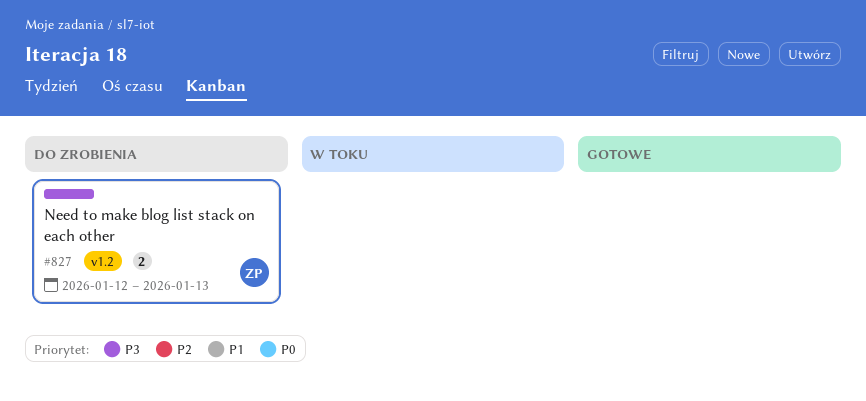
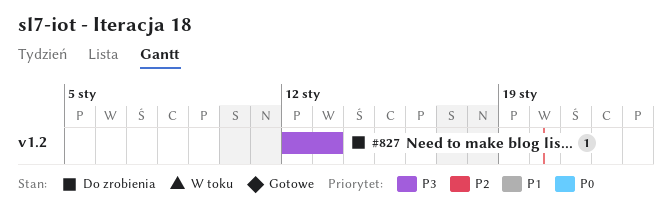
#827, estimate: 2 -> 1

